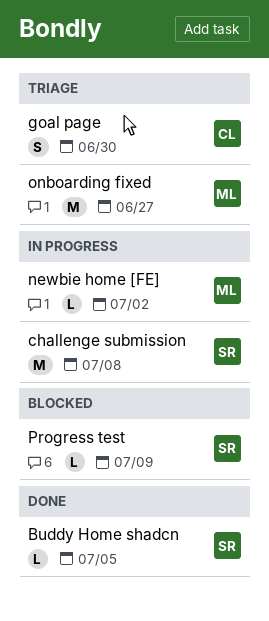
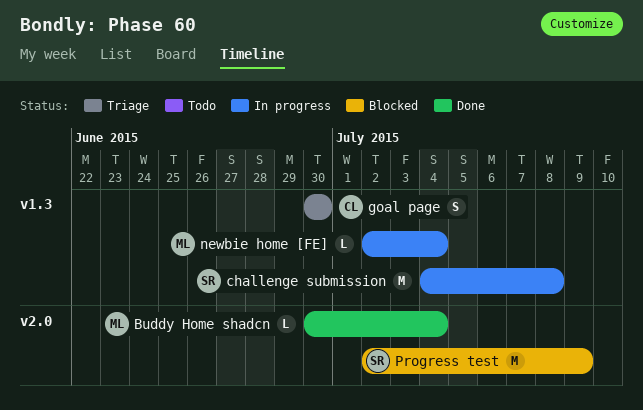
Buddy Home shadcn, owner: SR -> ML
Buddy Home shadcn, due: Jul 5 -> Jul 4
newbie home [FE], due: Jul 2 -> Jul 4
onboarding fixed: present -> none
Progress test, estimate: L -> M

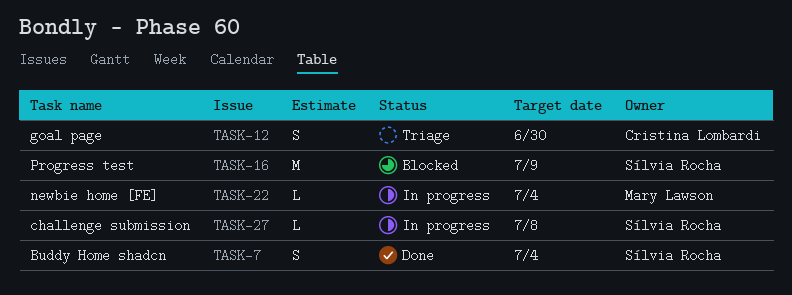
Buddy Home shadcn, owner: Mary Lawson -> Sílvia Rocha
Buddy Home shadcn, estimate: L -> S
challenge submission, estimate: M -> L

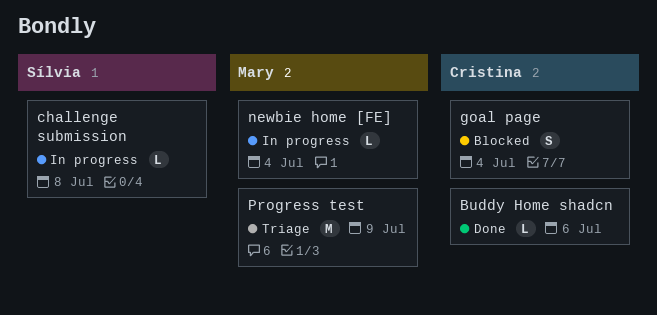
Buddy Home shadcn, owner: Sílvia Rocha -> Cristina Lombardi
Buddy Home shadcn, estimate: S -> L
Buddy Home shadcn, due: Jul 4 -> Jul 6
goal page, status: Triage -> Blocked
goal page, due: Jun 30 -> Jul 4
Progress test, status: Blocked -> Triage
Progress test, owner: Sílvia Rocha -> Mary Lawson

